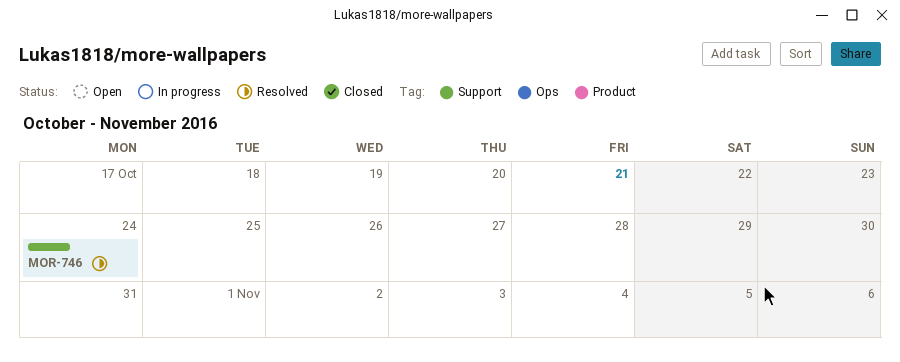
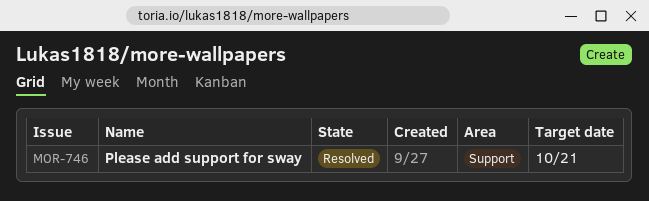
MOR-746, due: Oct 24 -> Oct 21

